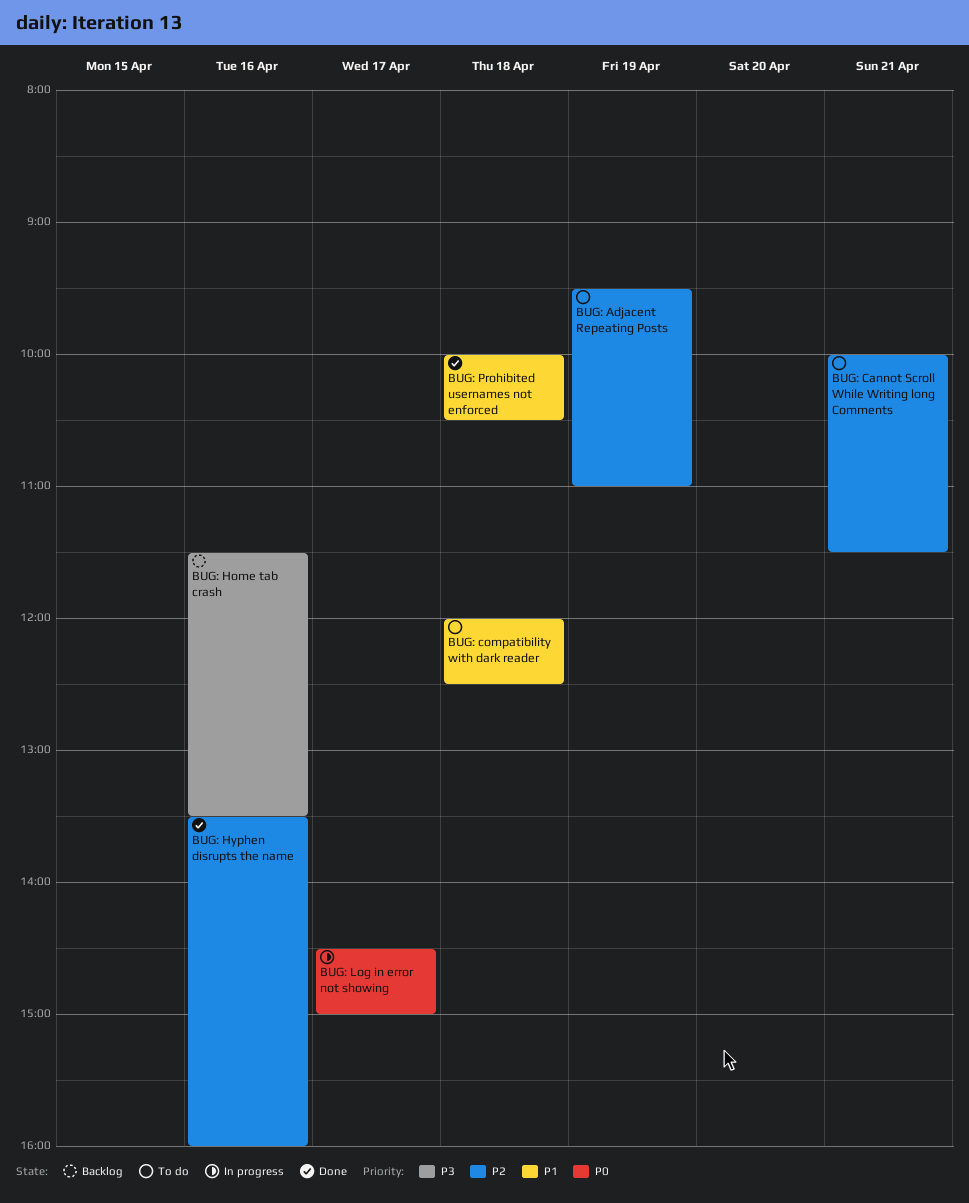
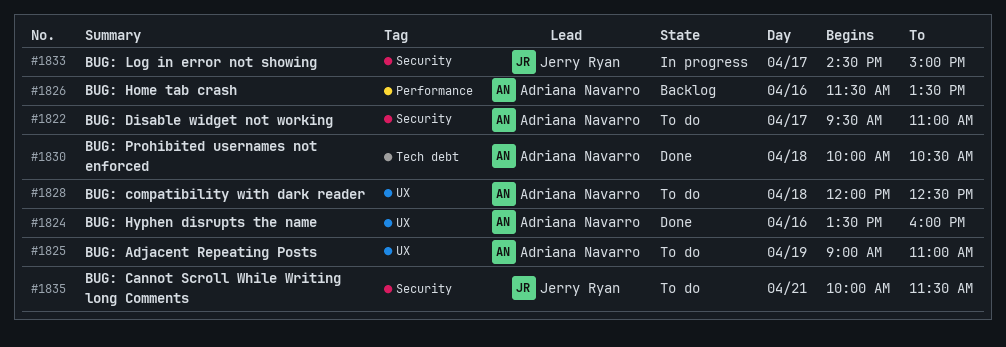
BUG: Adjacent Repeating Posts, begins: 09:30 -> 09:00
BUG: Disable widget not working: none -> present

